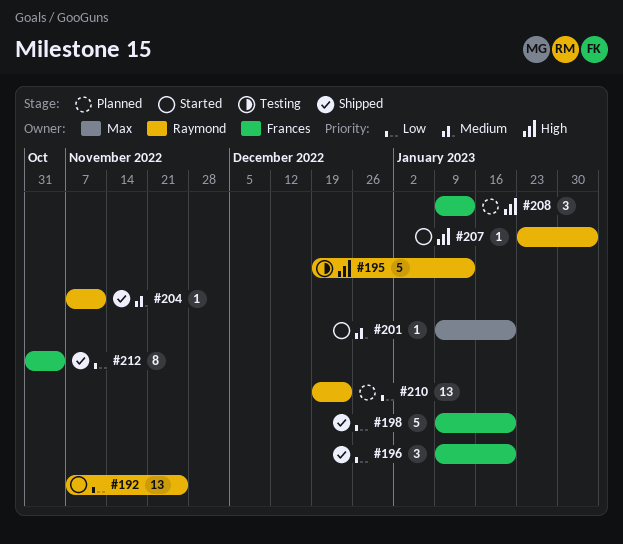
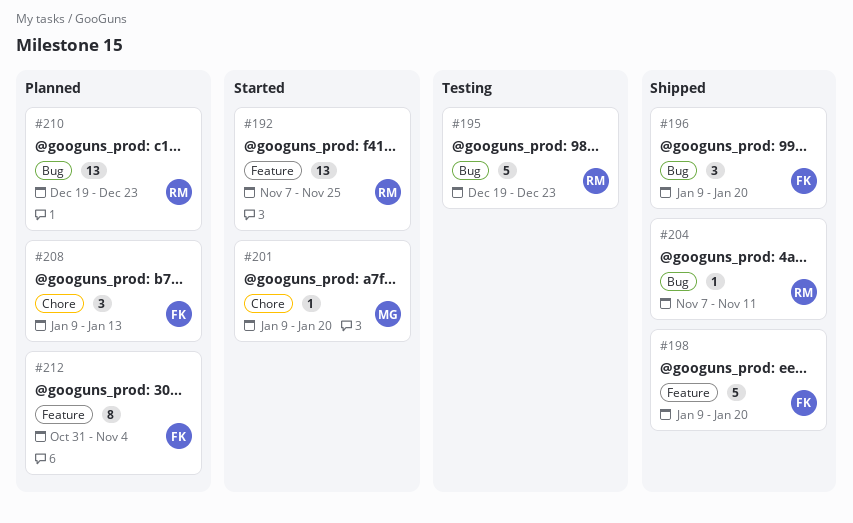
#195, due: Jan 13 -> Dec 23
#207: present -> none
#212, status: Shipped -> Planned

